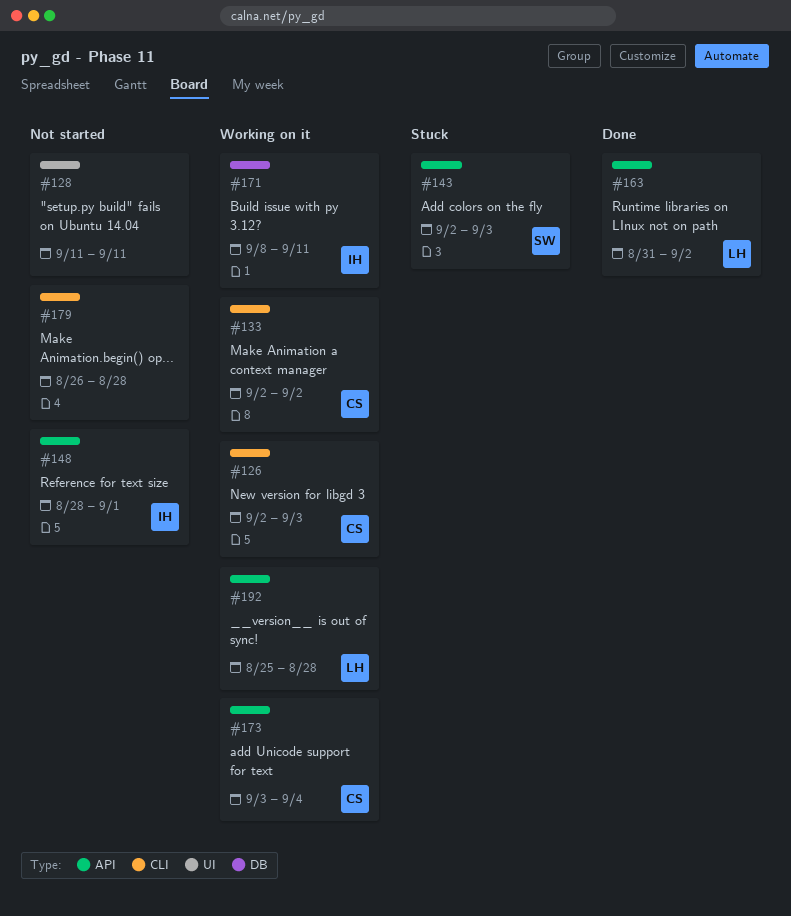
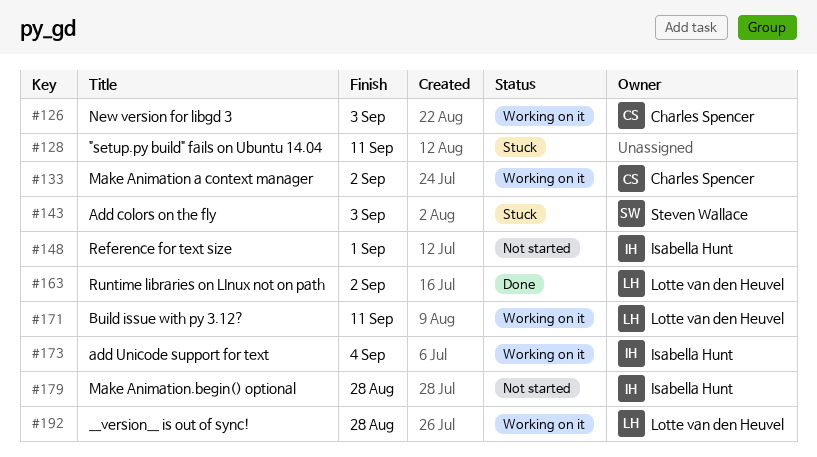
#128, status: Not started -> Stuck
#171, owner: Isabella Hunt -> Lotte van den Heuvel
#173, owner: Charles Spencer -> Isabella Hunt
#179, owner: none -> Isabella Hunt

